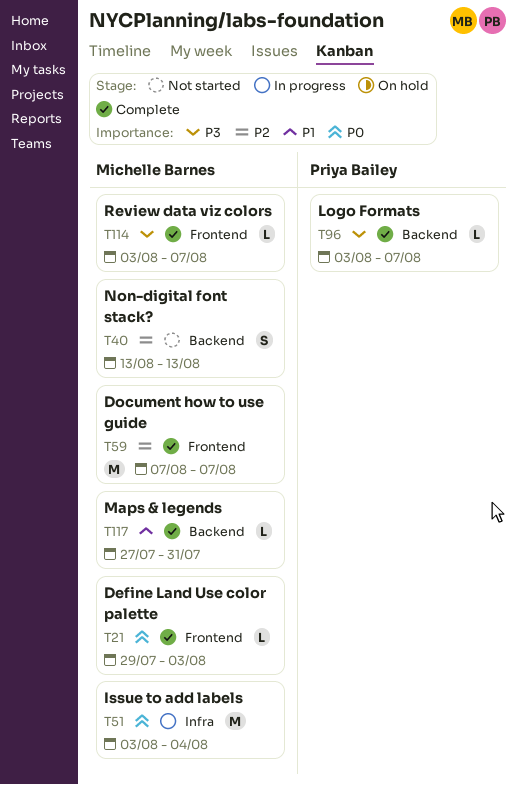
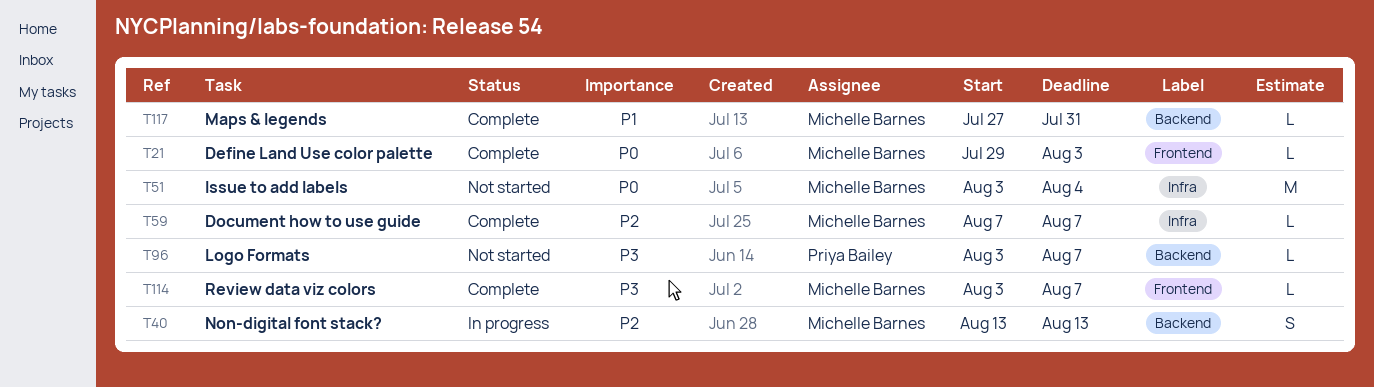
T40, status: Not started -> In progress
T51, status: In progress -> Not started
T59, label: Frontend -> Infra
T59, estimate: M -> L
T96, status: Complete -> Not started

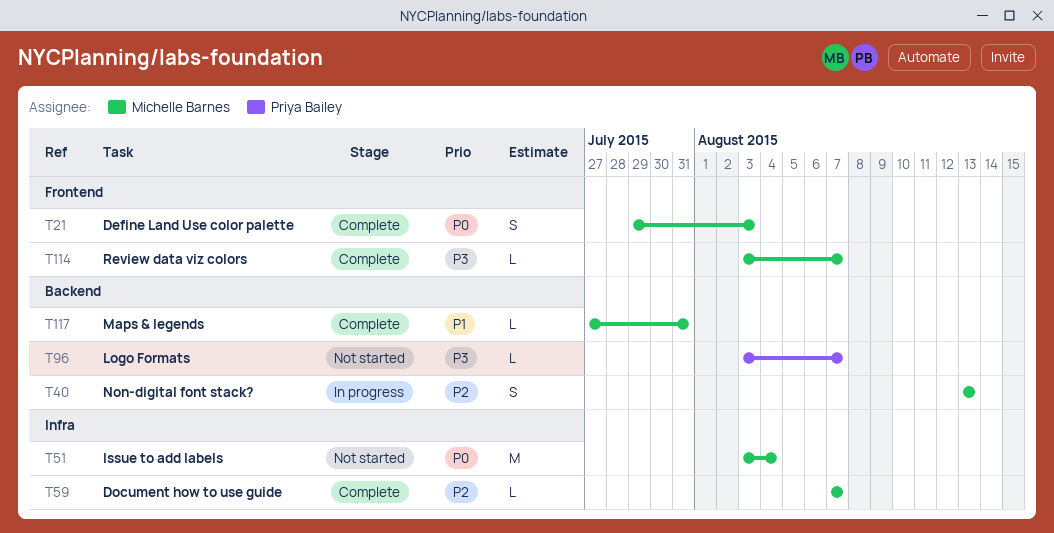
T21, estimate: L -> S

